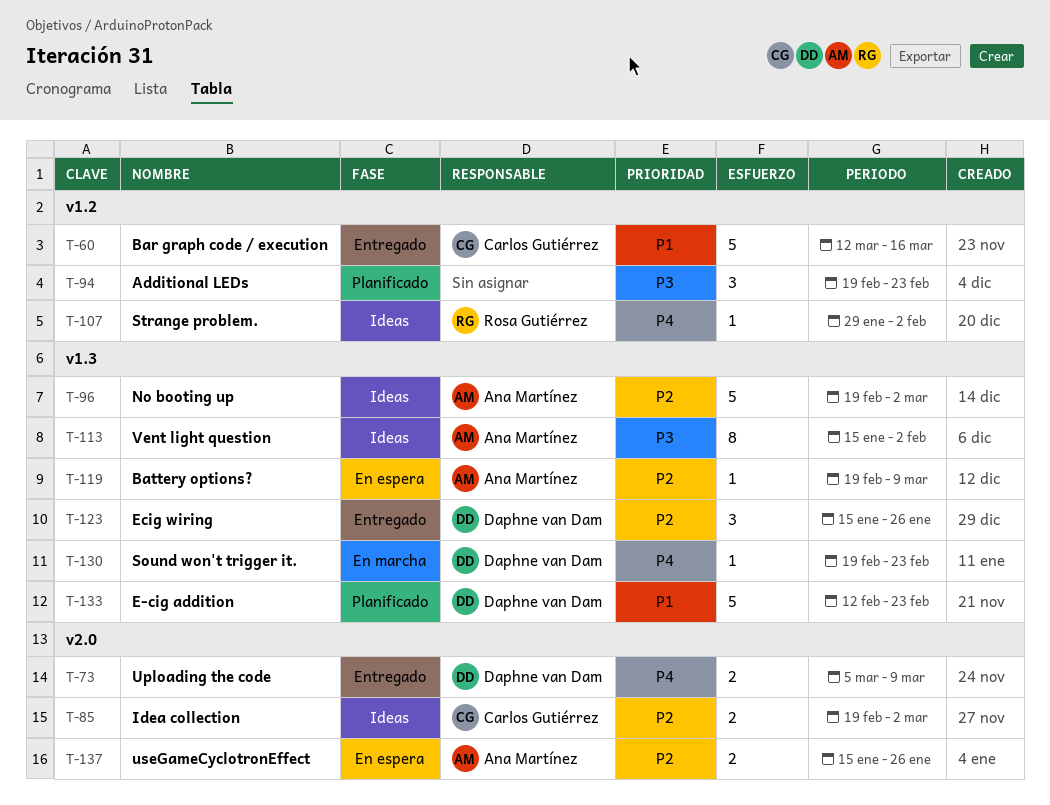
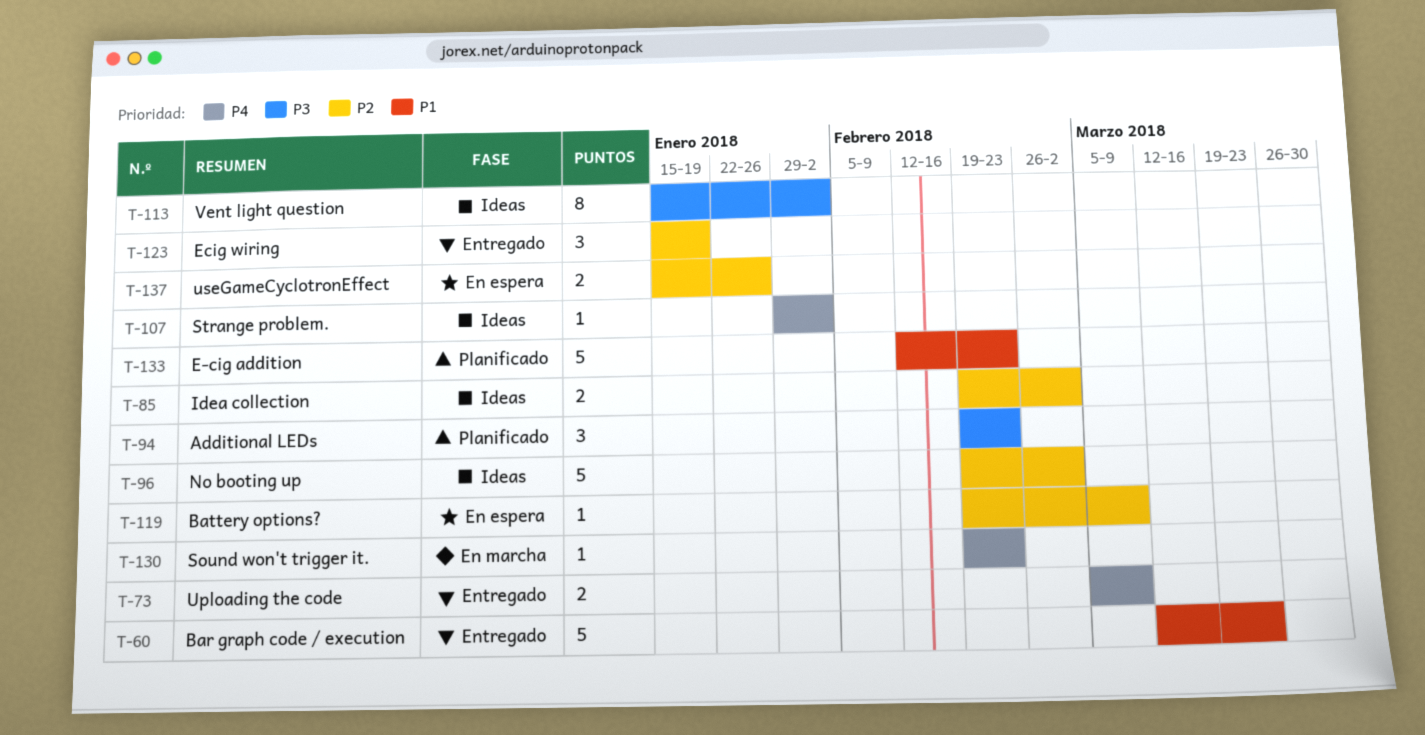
T-60, due: Mar 16 -> Mar 23
T-123, due: Jan 26 -> Jan 19

